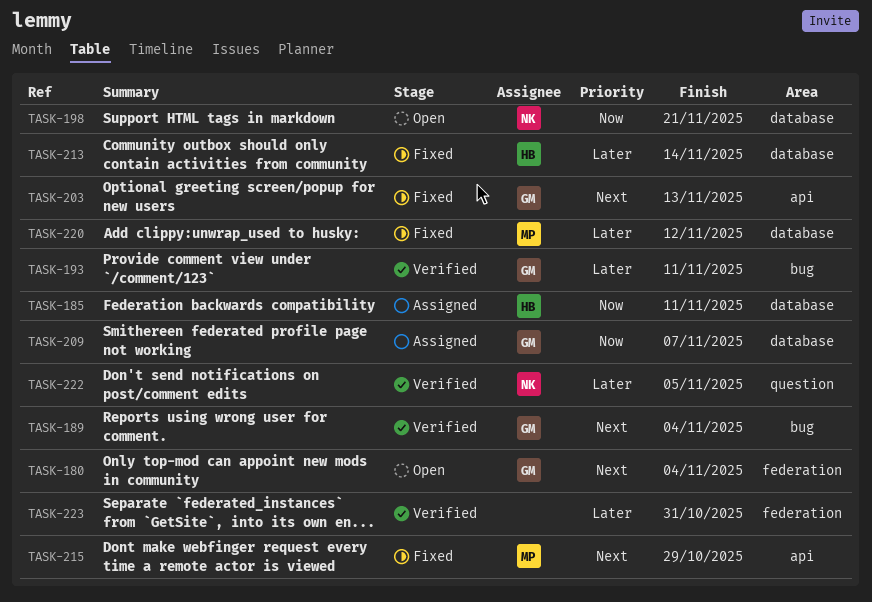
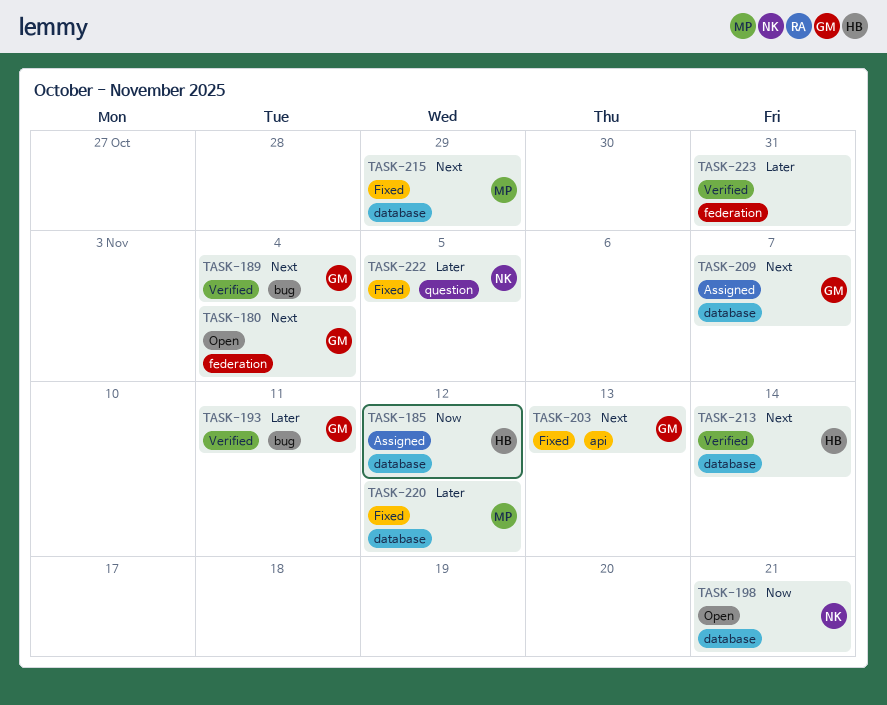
TASK-185, due: Nov 11 -> Nov 12
TASK-209, priority: Now -> Next
TASK-213, status: Fixed -> Verified
TASK-213, priority: Later -> Next
TASK-215, label: api -> database
TASK-222, status: Verified -> Fixed

